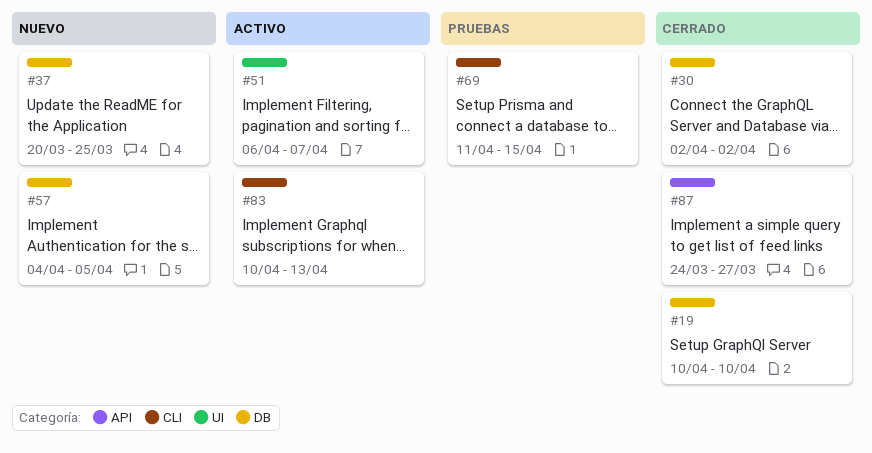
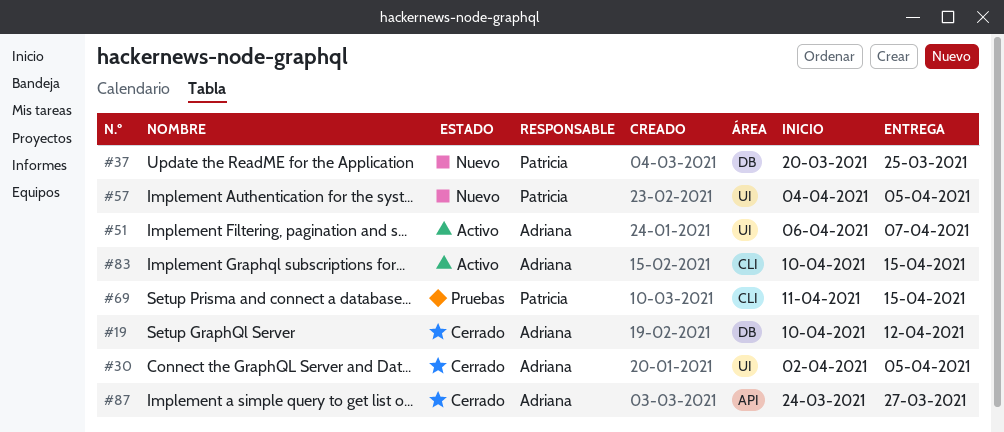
#19, due: Apr 10 -> Apr 12
#30, label: DB -> UI
#30, due: Apr 2 -> Apr 5
#57, label: DB -> UI
#83, due: Apr 13 -> Apr 15

